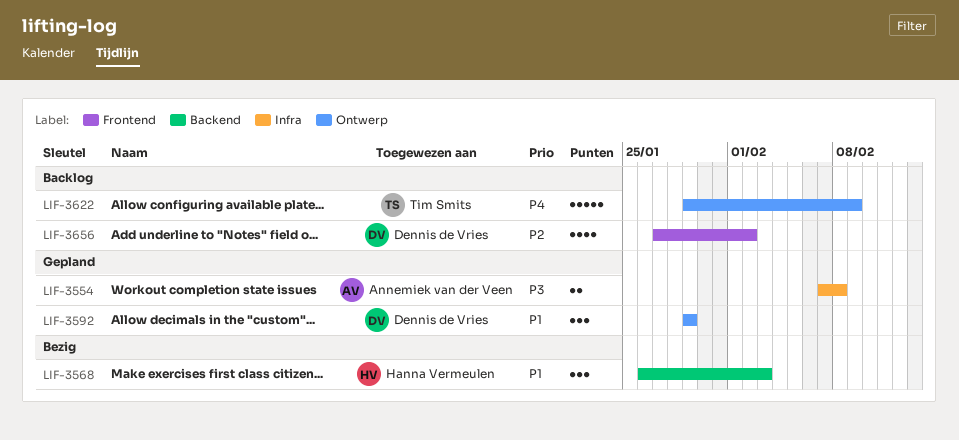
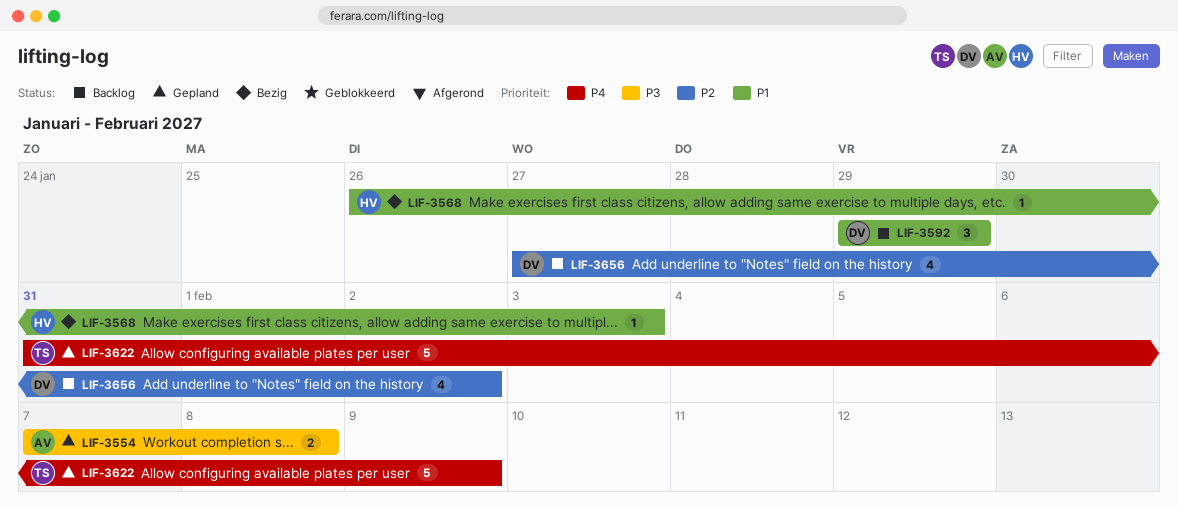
LIF-3568, estimate: 3 -> 1
LIF-3592, status: Gepland -> Backlog
LIF-3622, status: Backlog -> Gepland
LIF-3622, start: Jan 29 -> Jan 31

